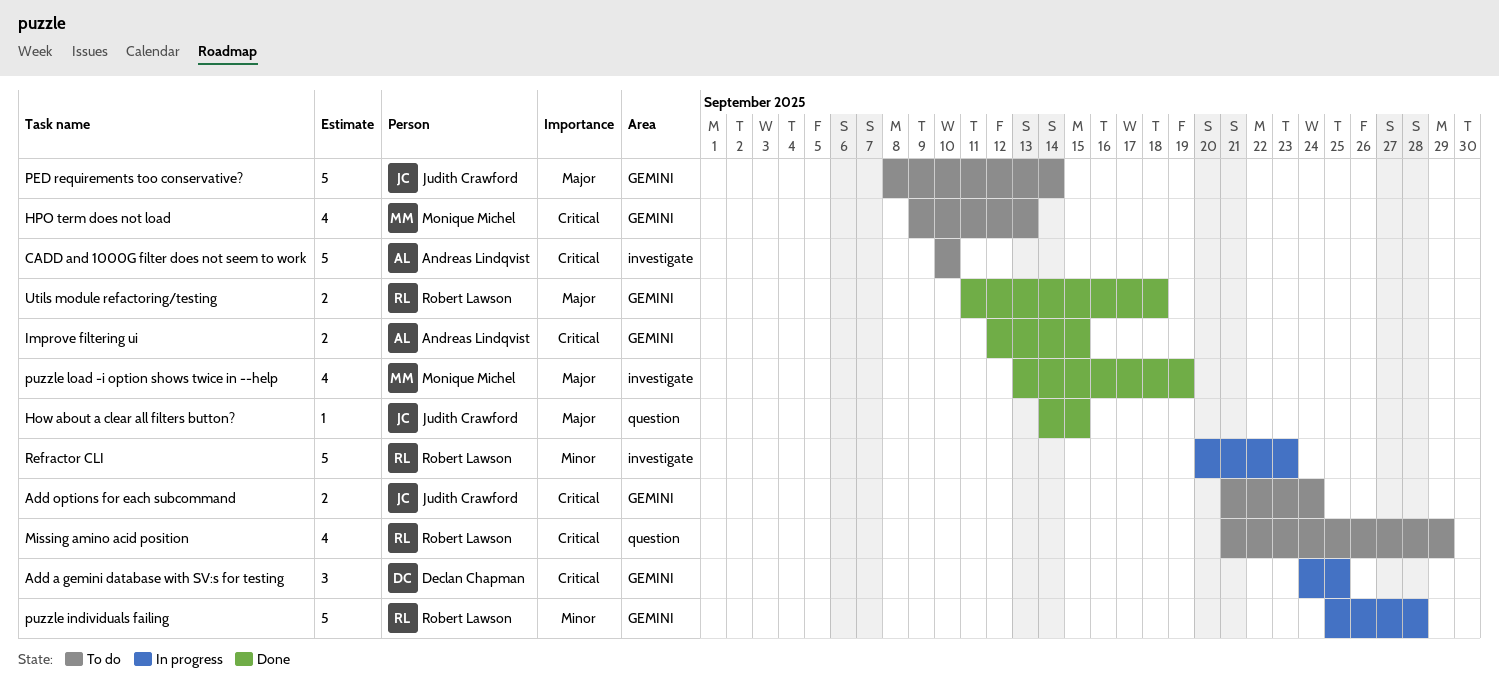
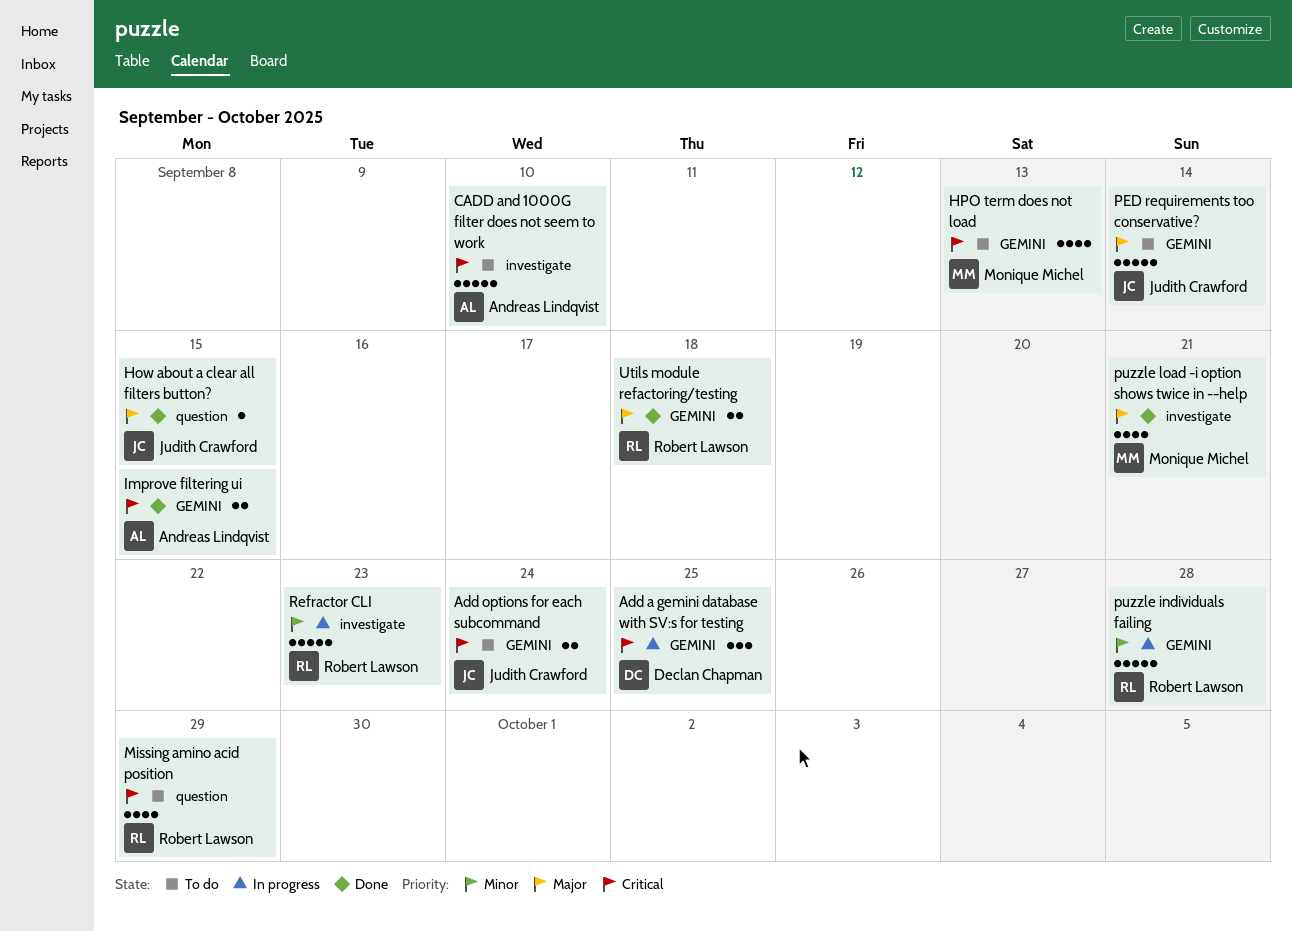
puzzle load -i option shows twice in --help, due: Sep 19 -> Sep 21

